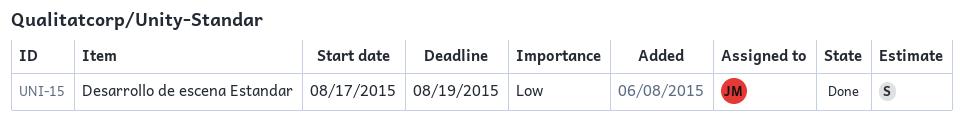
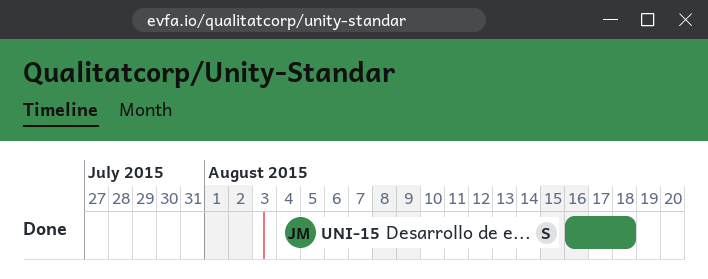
UNI-15, start: Aug 17 -> Aug 16
UNI-15, due: Aug 19 -> Aug 18

